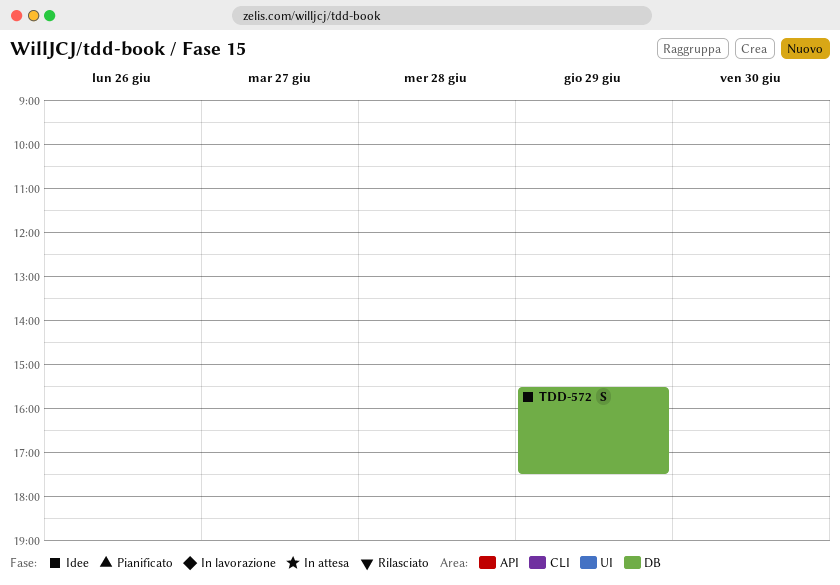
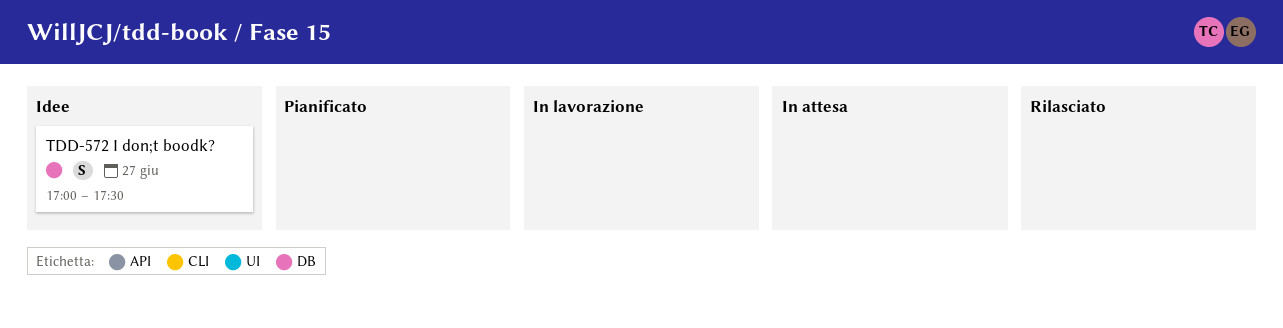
TDD-572, day: Jun 29 -> Jun 27
TDD-572, begins: 15:30 -> 17:00

